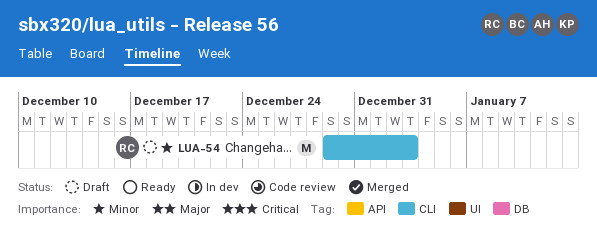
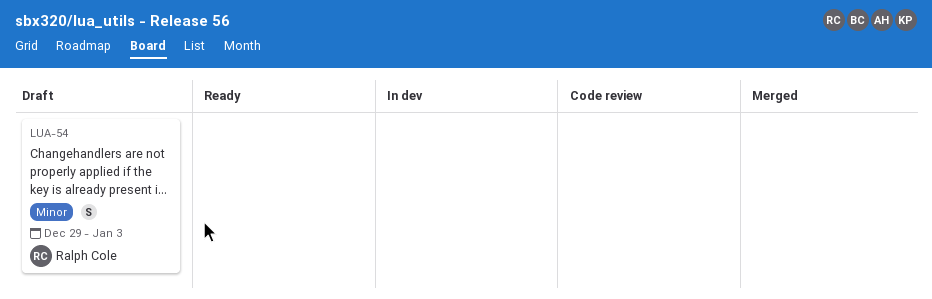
LUA-54, estimate: M -> S

